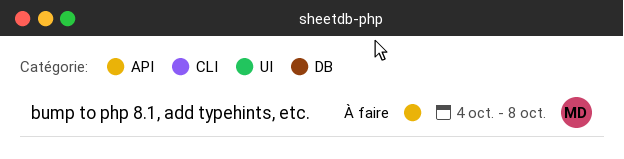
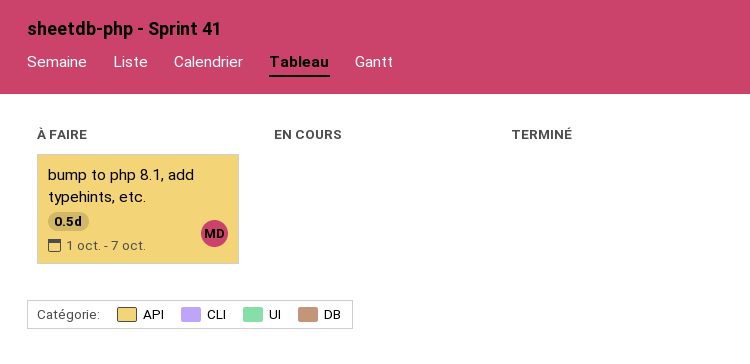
bump to php 8.1, add typehints, etc., start: Oct 4 -> Oct 1
bump to php 8.1, add typehints, etc., due: Oct 8 -> Oct 7

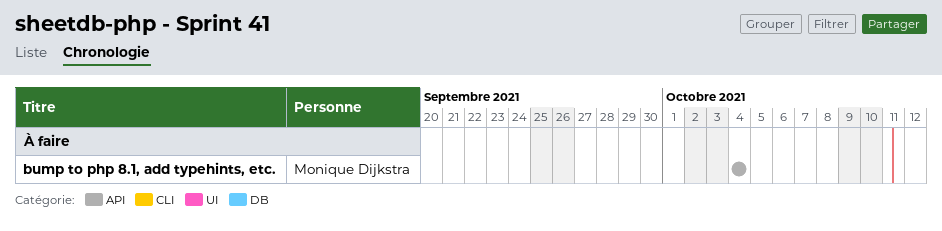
bump to php 8.1, add typehints, etc., start: Oct 1 -> Oct 4
bump to php 8.1, add typehints, etc., due: Oct 7 -> Oct 4

